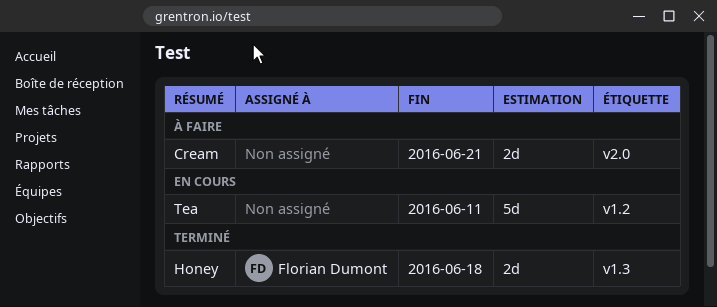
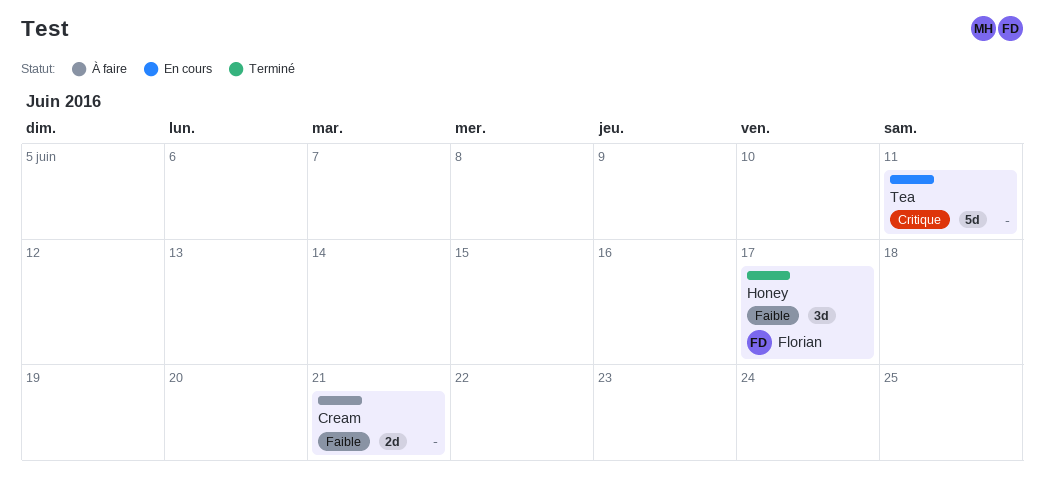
Honey, estimate: 2d -> 3d
Honey, due: Jun 18 -> Jun 17

